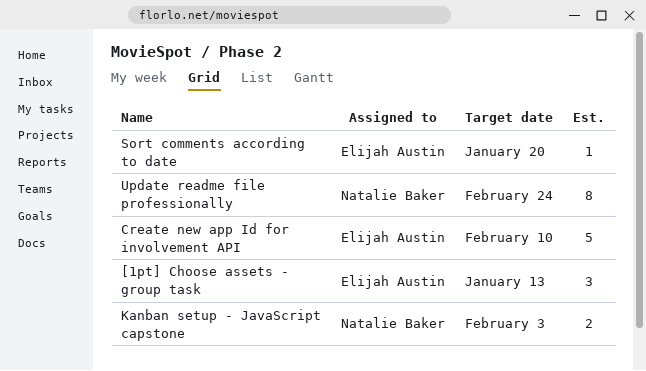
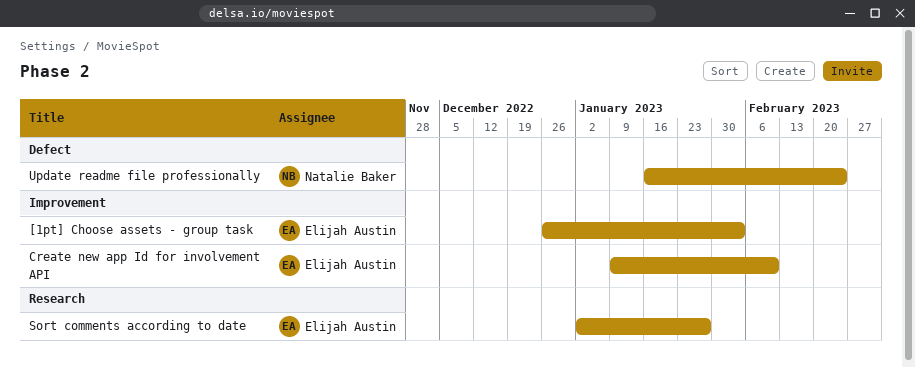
[1pt] Choose assets - group task, due: Jan 13 -> Feb 3
Kanban setup - JavaScript capstone: present -> none
Sort comments according to date, due: Jan 20 -> Jan 27

